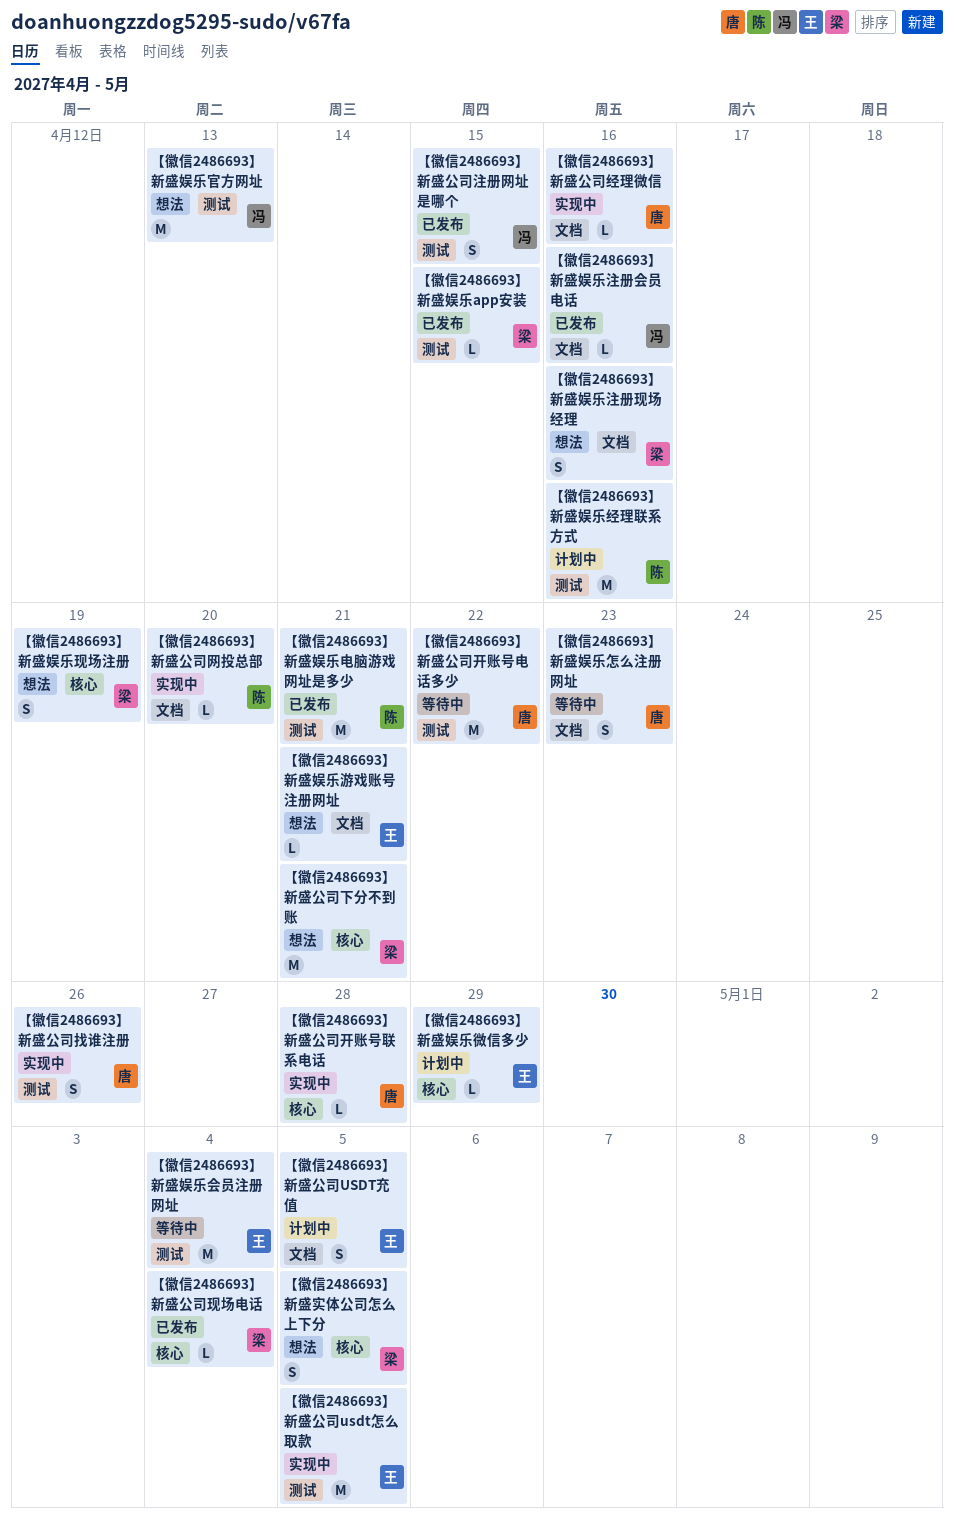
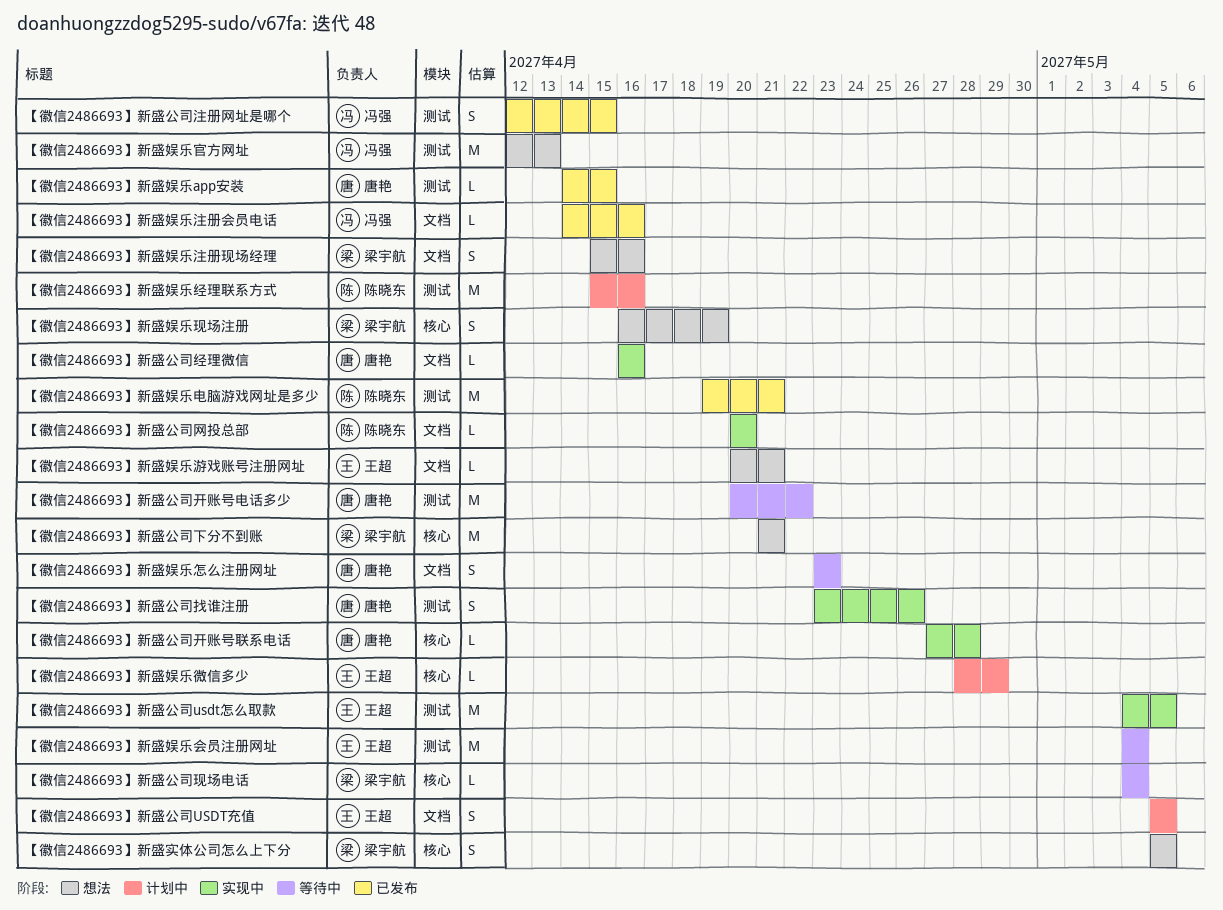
【徽信2486693】新盛公司现场电话, status: 已发布 -> 等待中
【徽信2486693】新盛娱乐app安装, owner: 梁宇航 -> 唐艳

